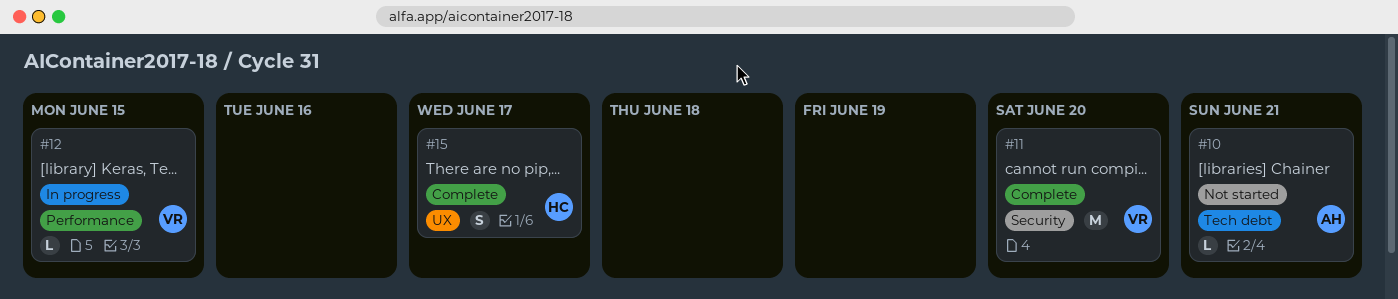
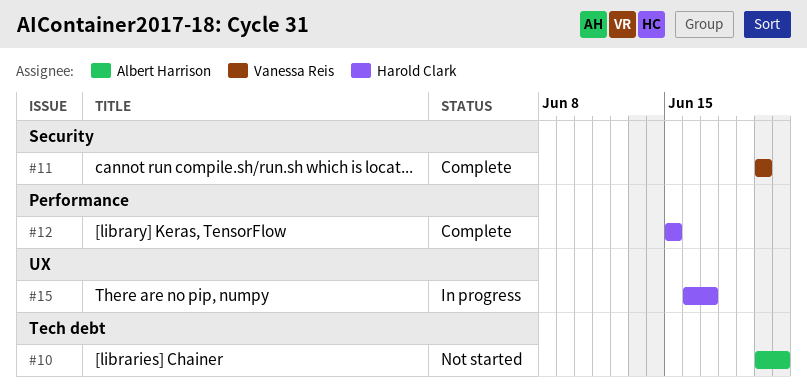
#12, status: In progress -> Complete
#12, owner: Vanessa Reis -> Harold Clark
#15, status: Complete -> In progress

